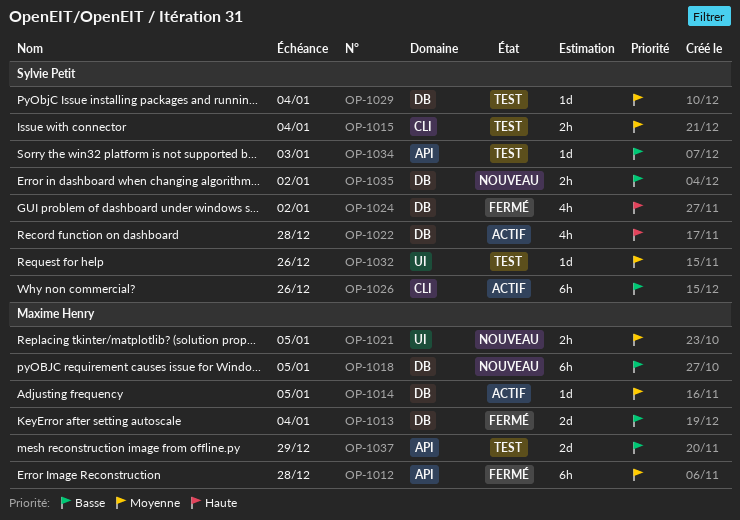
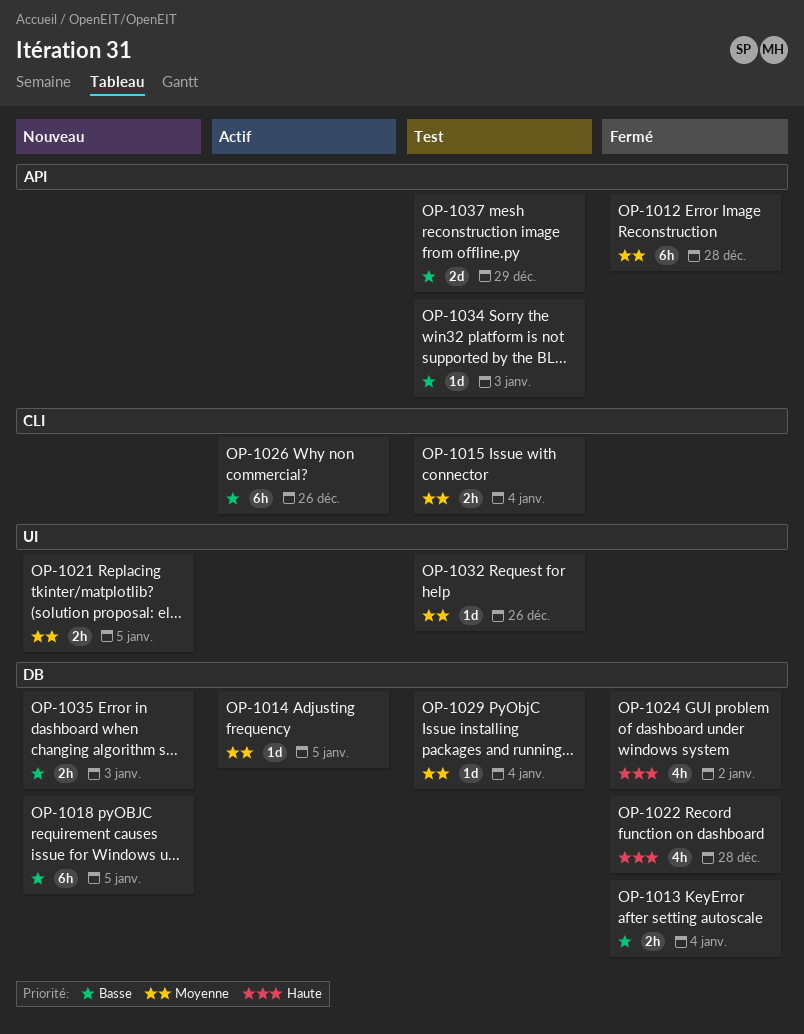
OP-1013, estimate: 2d -> 2h
OP-1022, status: Actif -> Fermé
OP-1035, due: Jan 2 -> Jan 3

